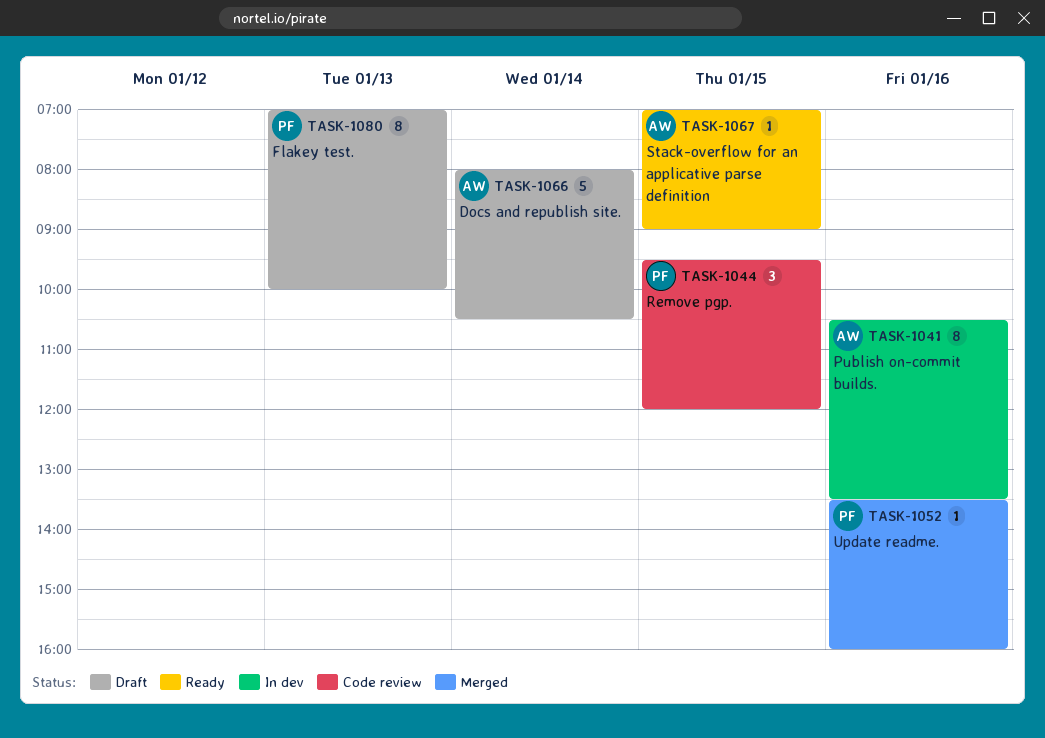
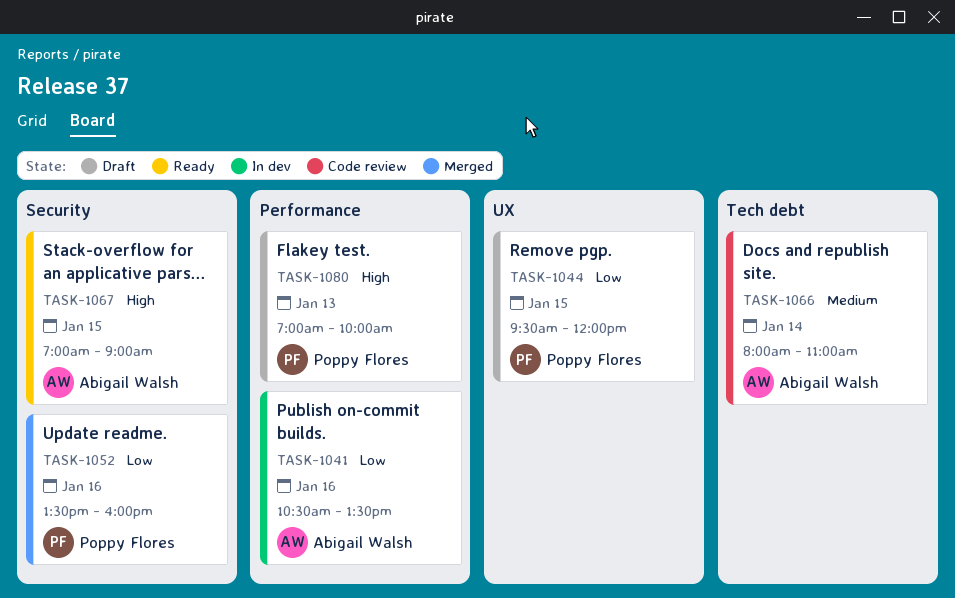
TASK-1044, status: Code review -> Draft
TASK-1066, status: Draft -> Code review
TASK-1066, ends: 10:30 -> 11:00

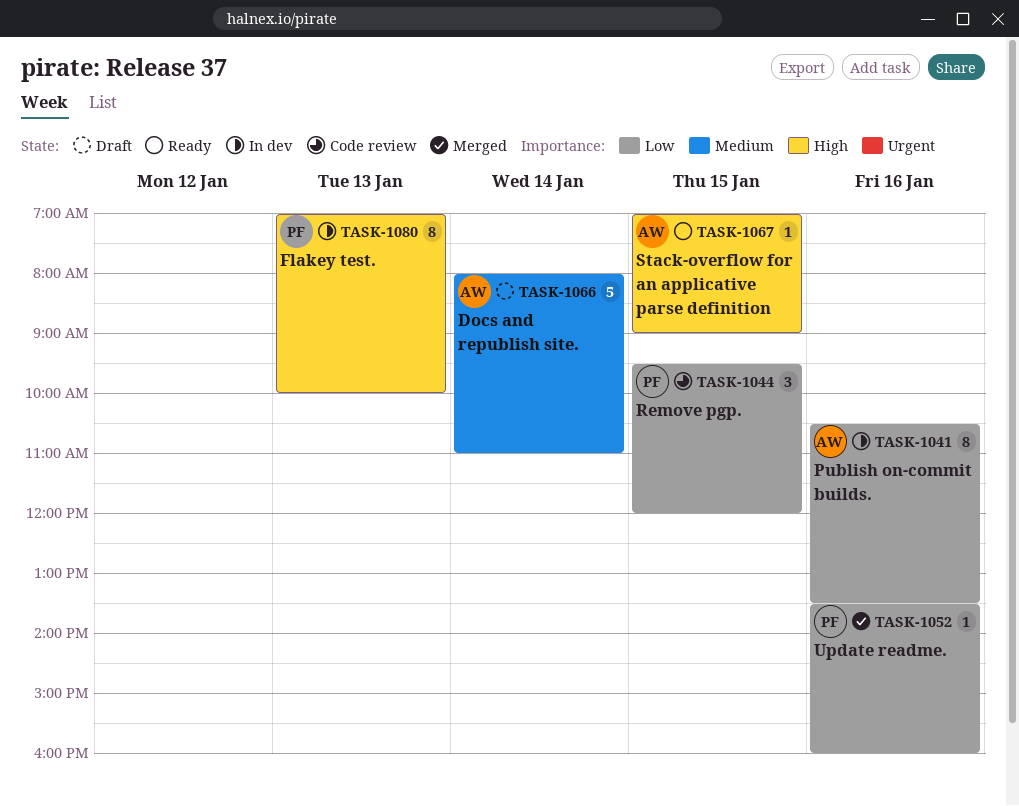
TASK-1044, status: Draft -> Code review
TASK-1066, status: Code review -> Draft
TASK-1080, status: Draft -> In dev

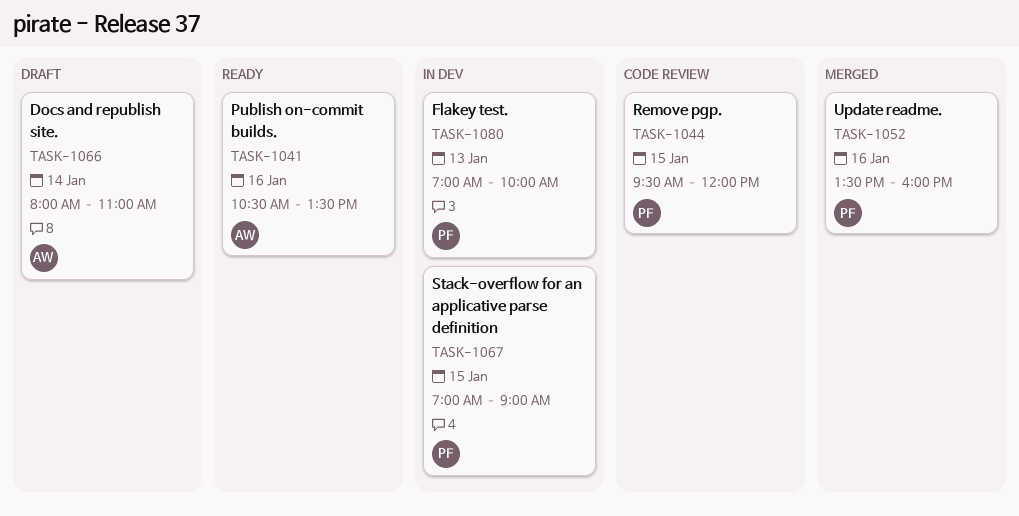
TASK-1041, status: In dev -> Ready
TASK-1067, status: Ready -> In dev
TASK-1067, owner: AW -> PF

